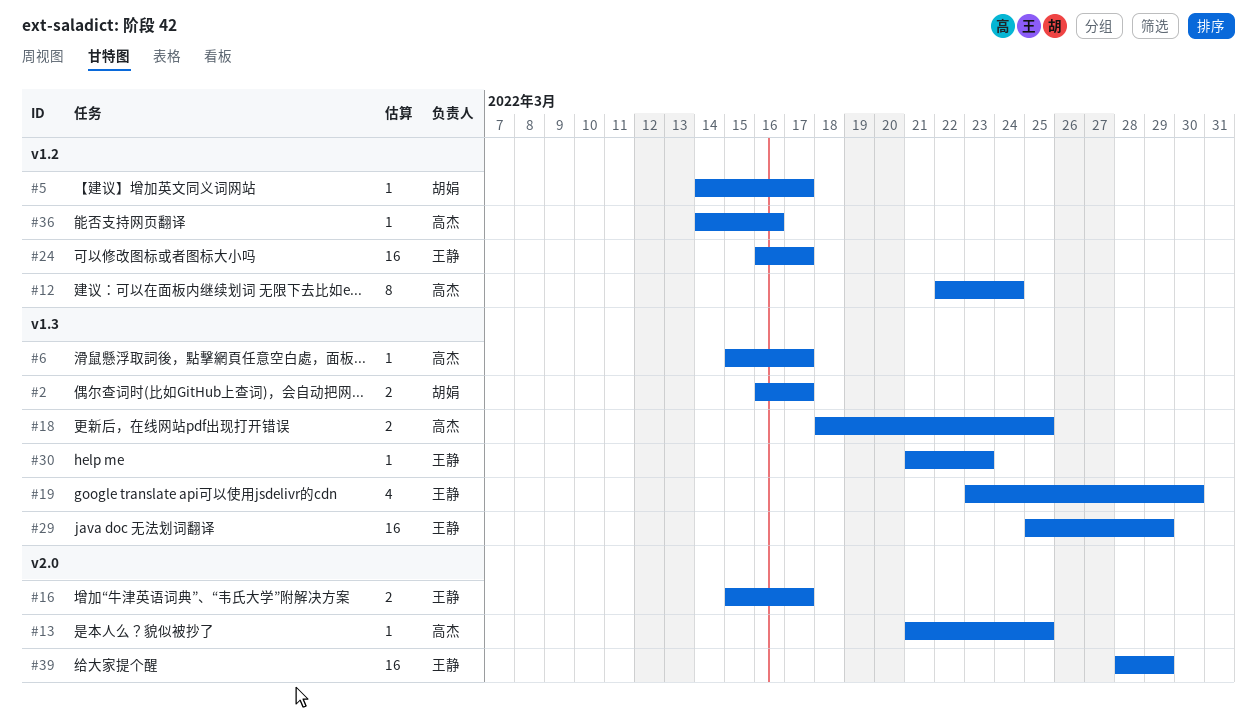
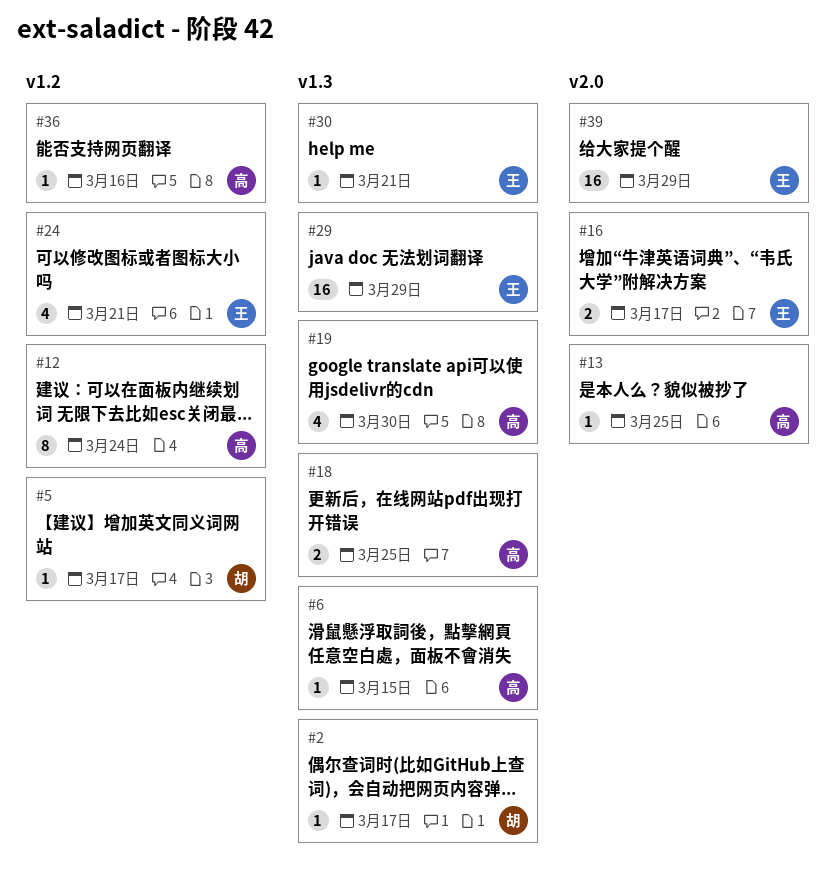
#2, estimate: 2 -> 1
#6, due: Mar 17 -> Mar 15
#19, owner: 王静 -> 高杰
#24, estimate: 16 -> 4
#24, due: Mar 17 -> Mar 21
#30, due: Mar 23 -> Mar 21

